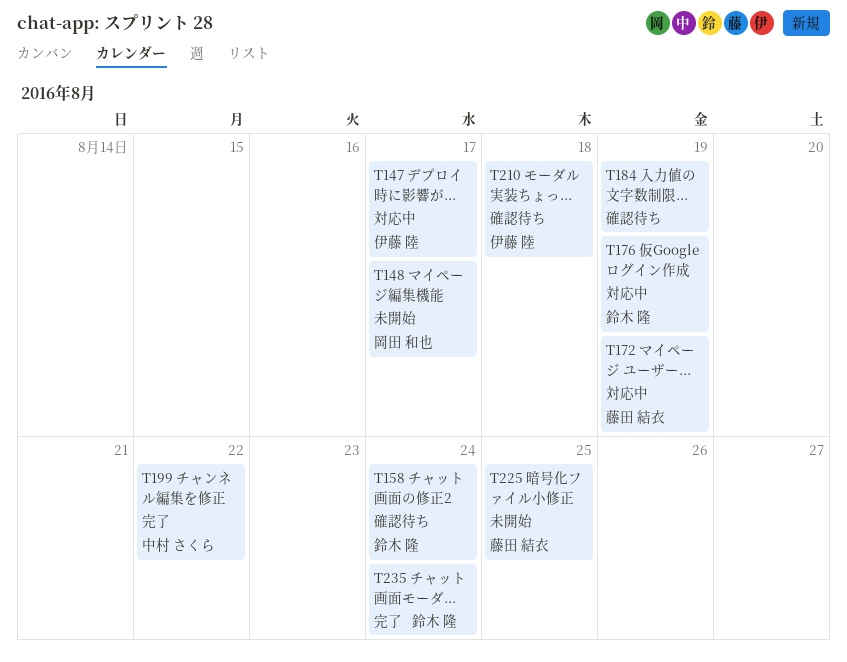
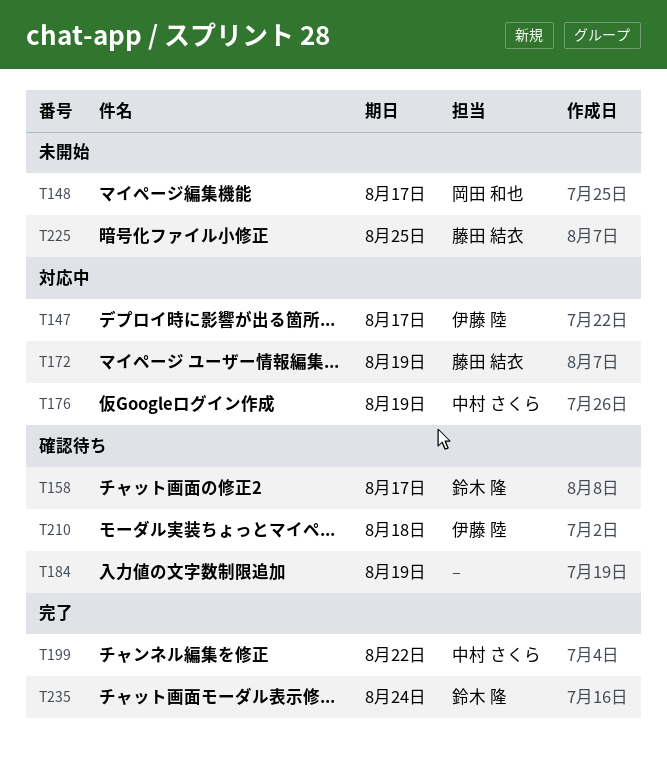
T158, due: Aug 24 -> Aug 17
T176, owner: 鈴木 隆 -> 中村 さくら

